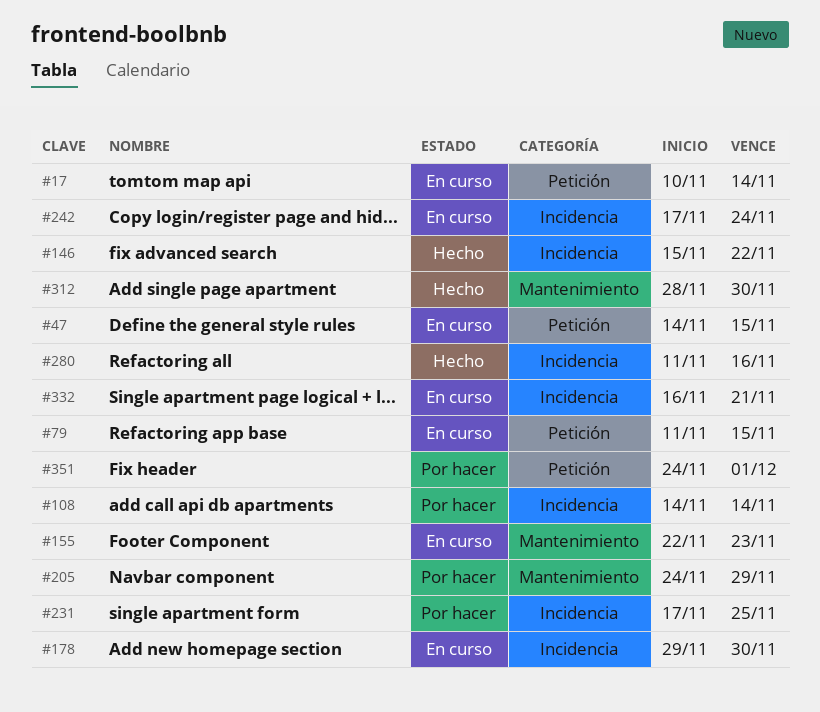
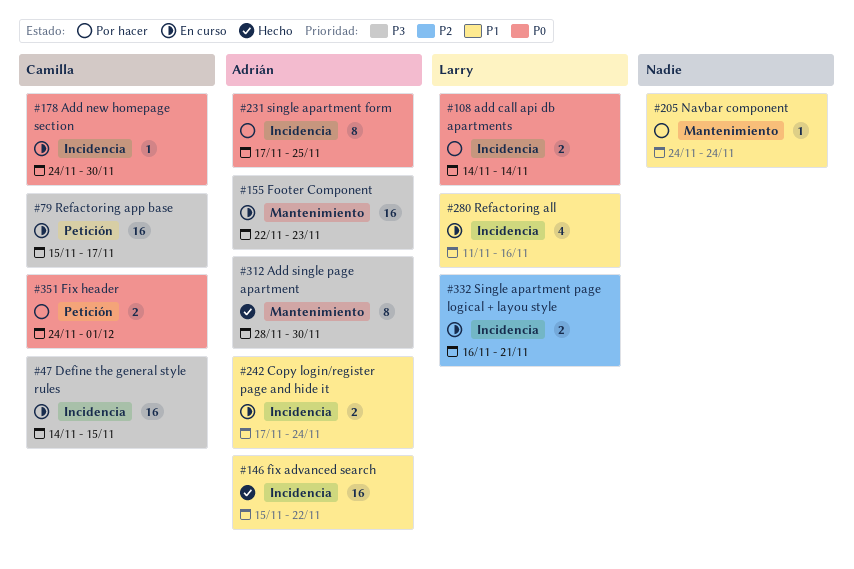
#17: present -> none
#47, label: Petición -> Incidencia
#79, start: Nov 11 -> Nov 15
#79, due: Nov 15 -> Nov 17
#178, start: Nov 29 -> Nov 24
#205, due: Nov 29 -> Nov 24
#280, status: Hecho -> En curso

